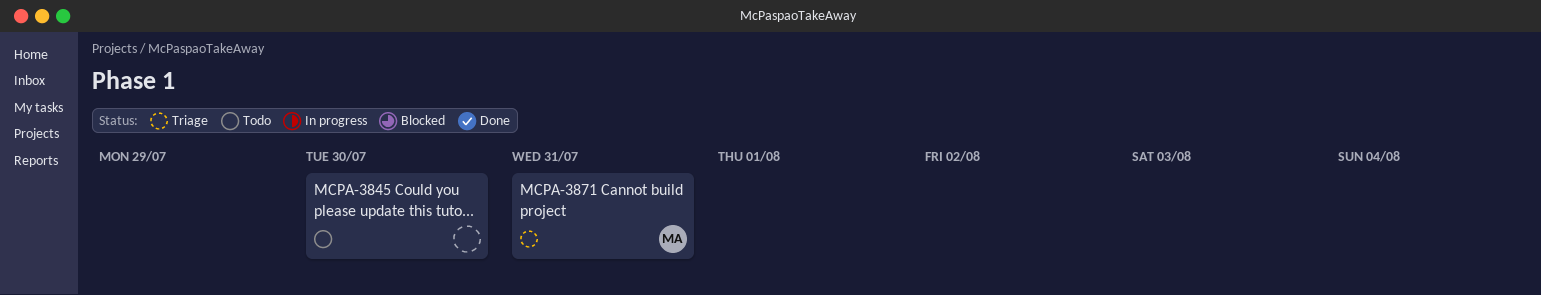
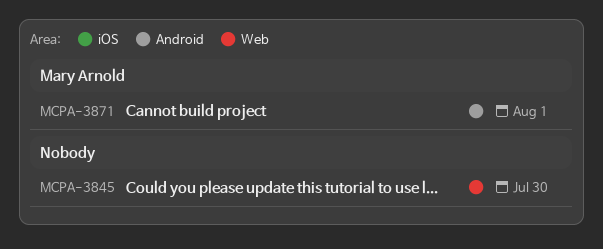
MCPA-3871, due: Jul 31 -> Aug 1

